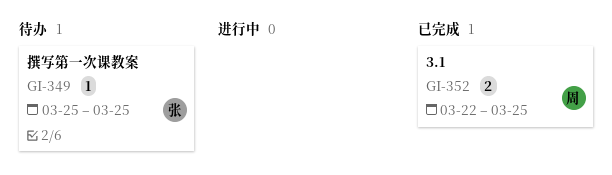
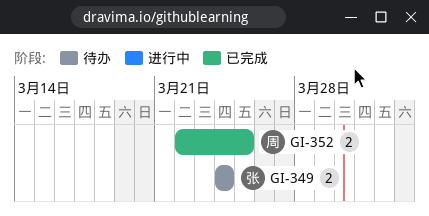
GI-349, estimate: 1 -> 2
GI-349, start: Mar 25 -> Mar 24
GI-349, due: Mar 25 -> Mar 24

